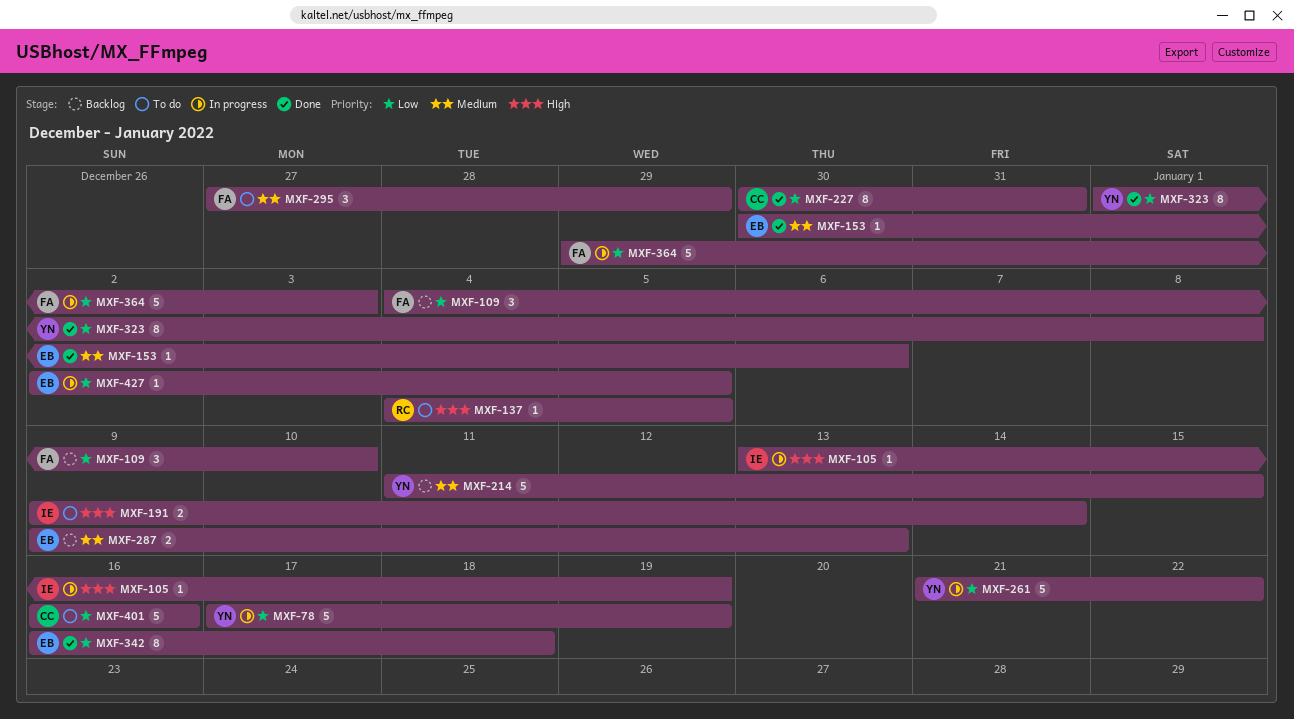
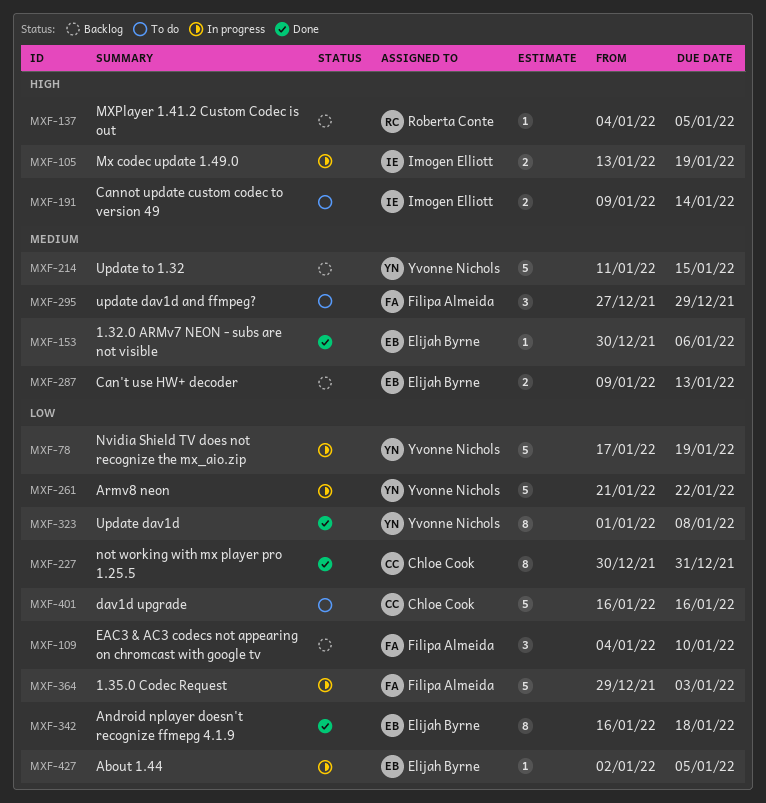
MXF-105, estimate: 1 -> 2
MXF-137, status: To do -> Backlog

